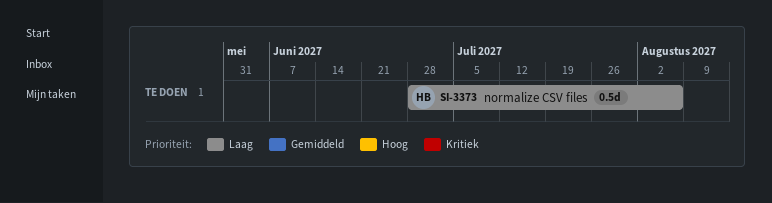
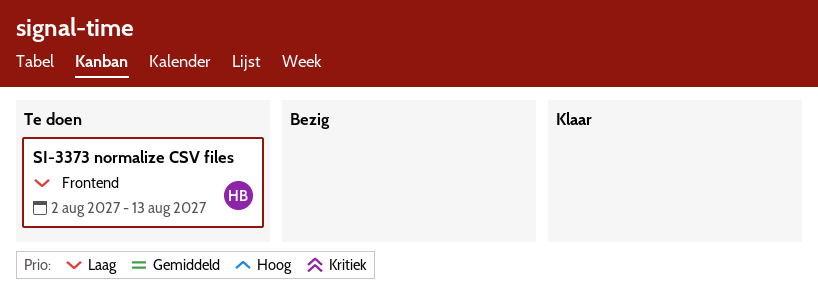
SI-3373, start: Jun 28 -> Aug 2
SI-3373, due: Aug 6 -> Aug 13

